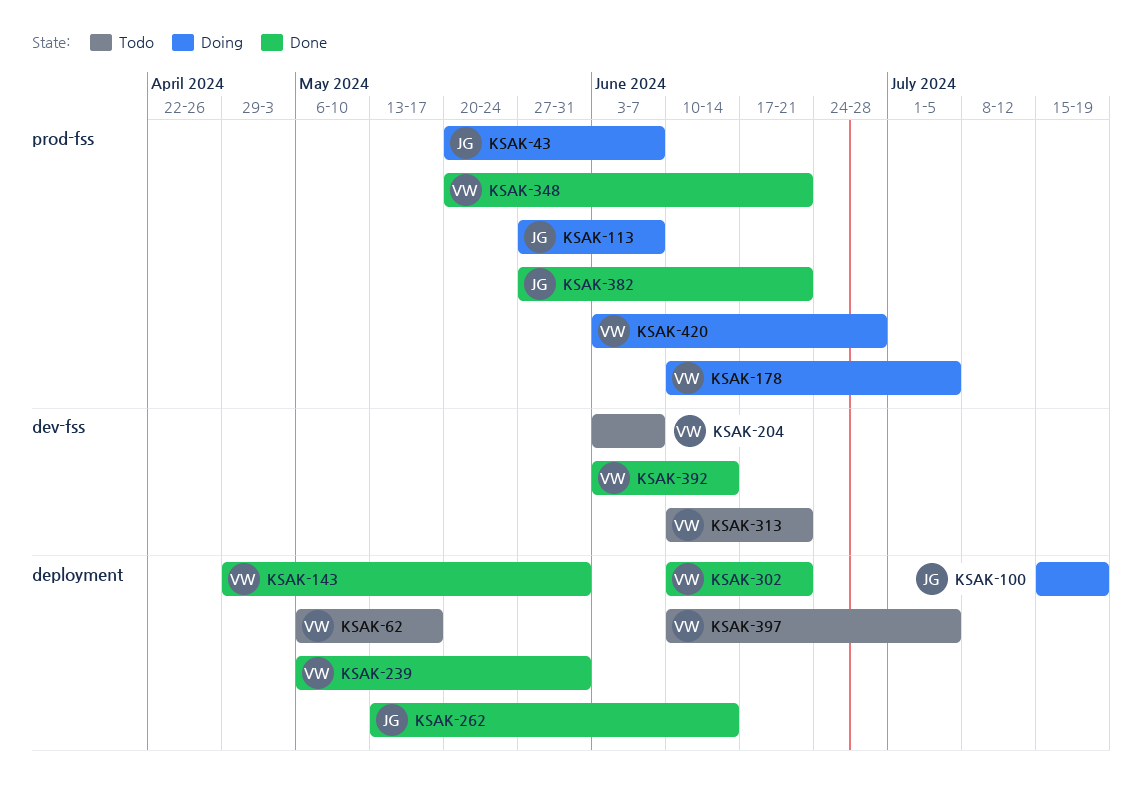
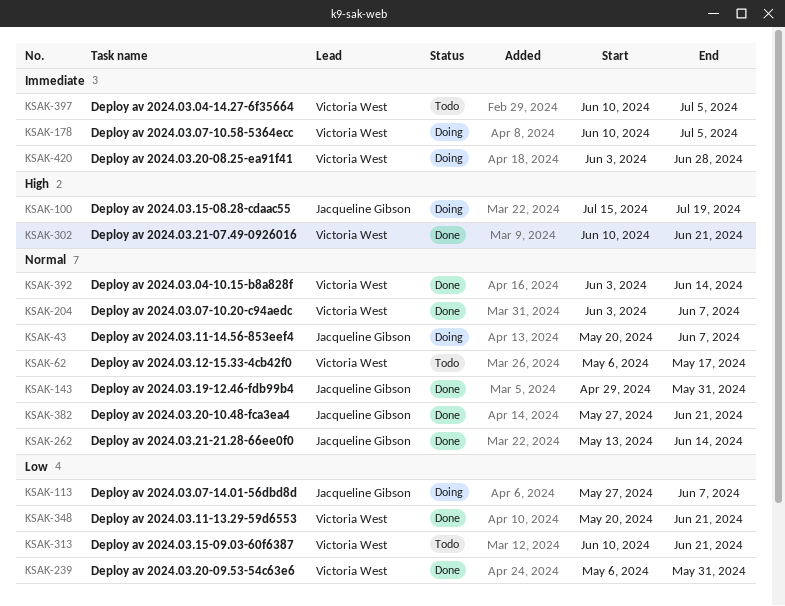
KSAK-143, owner: Victoria West -> Jacqueline Gibson
KSAK-204, status: Todo -> Done

